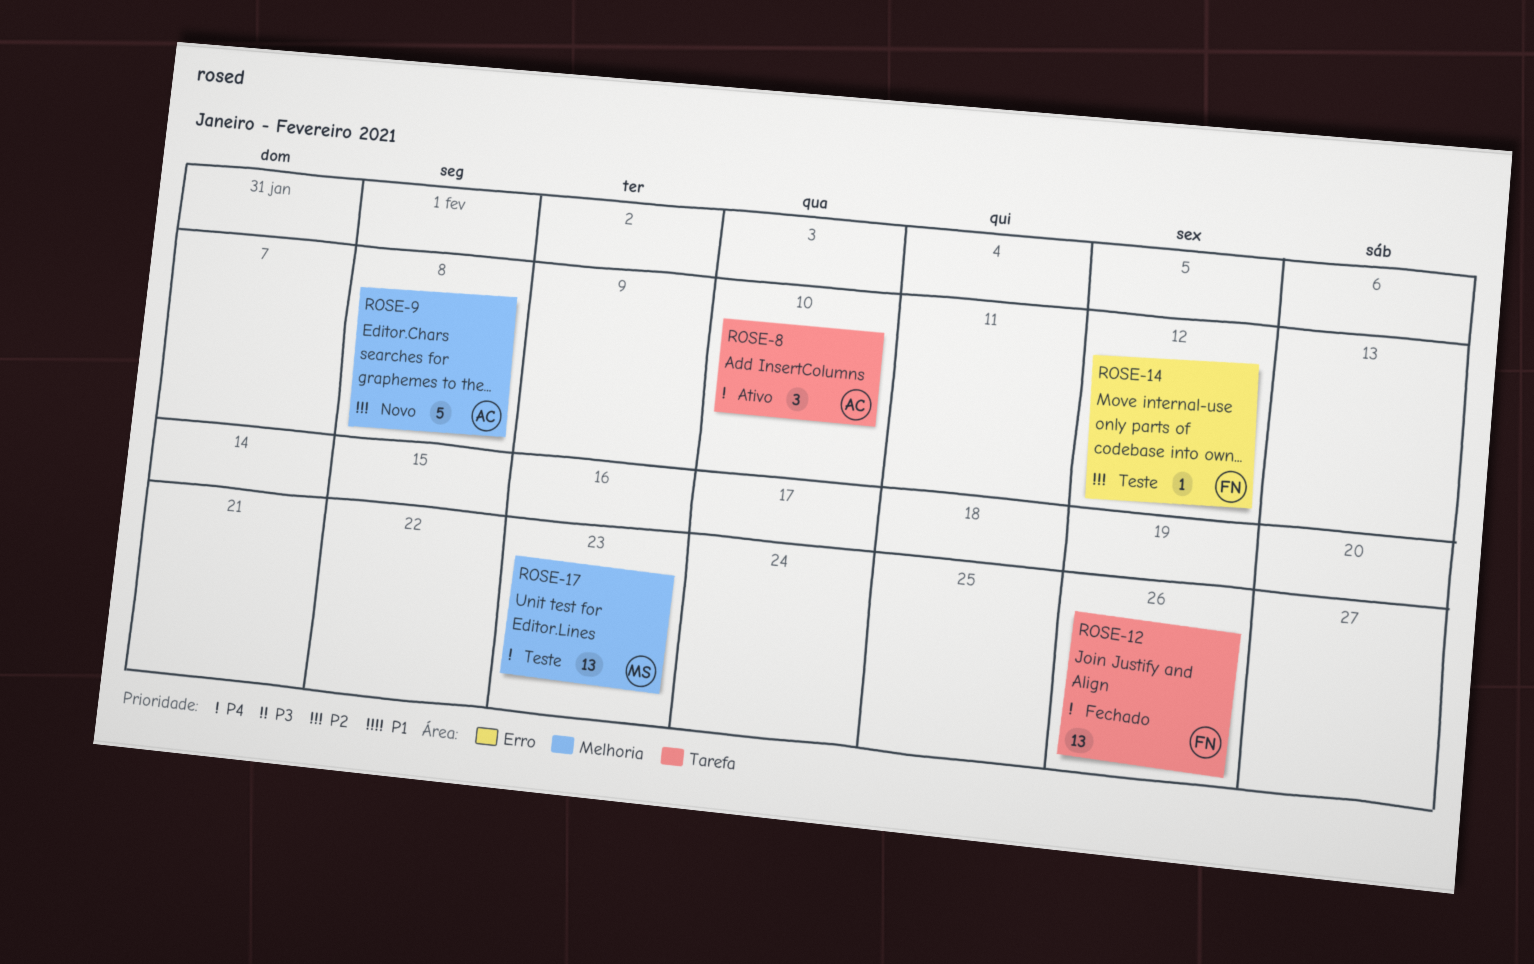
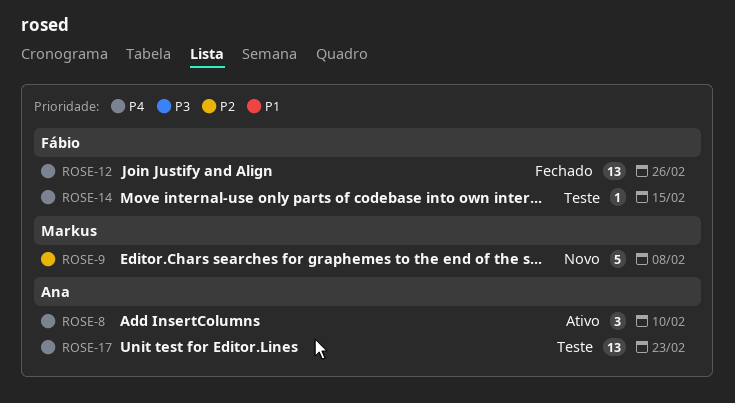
ROSE-9, owner: Ana -> Markus
ROSE-14, priority: P2 -> P4
ROSE-14, due: Feb 12 -> Feb 15
ROSE-17, owner: Markus -> Ana

